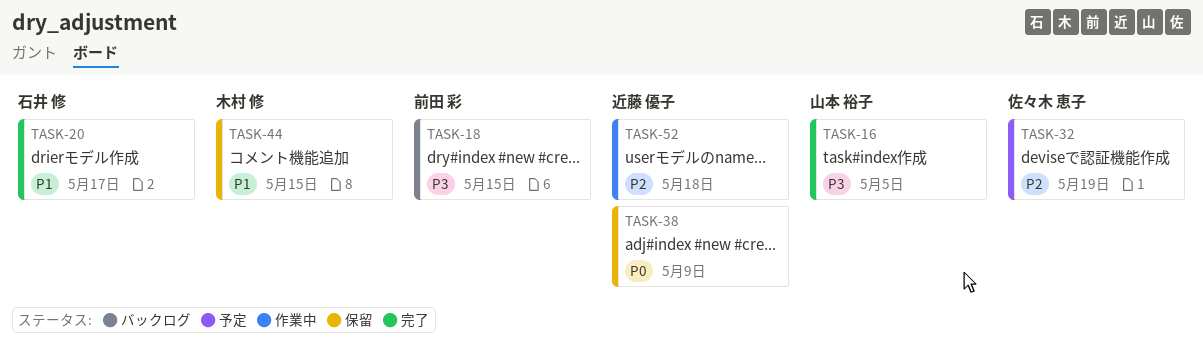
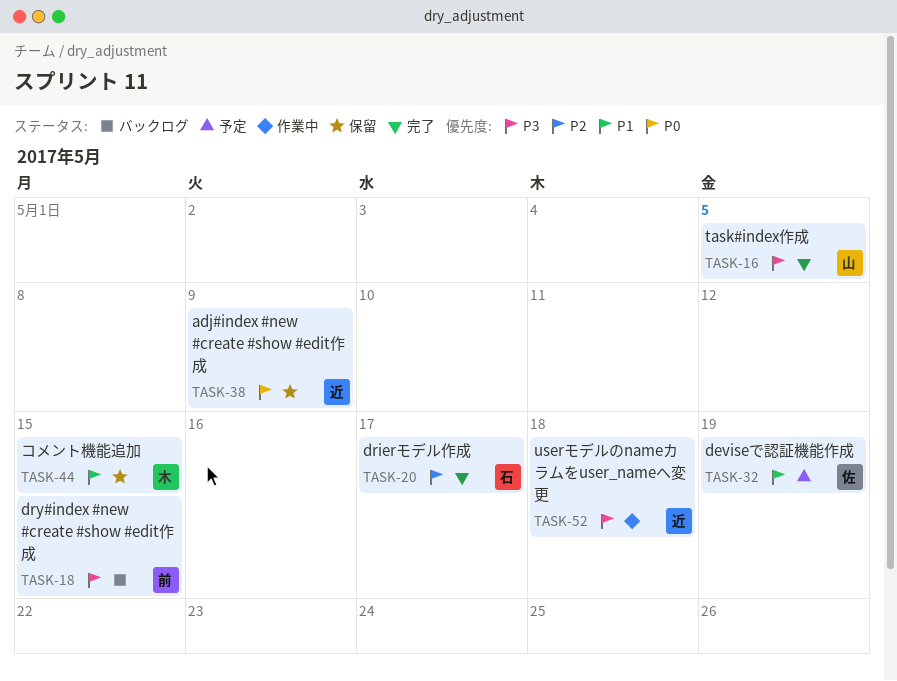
TASK-20, priority: P1 -> P2
TASK-32, priority: P2 -> P1
TASK-52, priority: P2 -> P3

